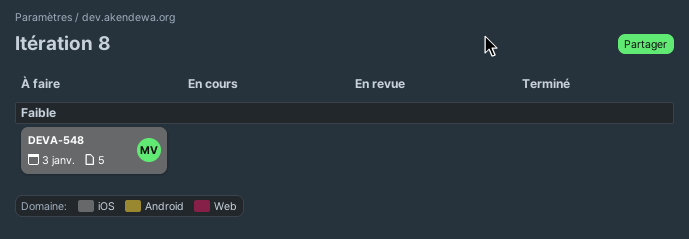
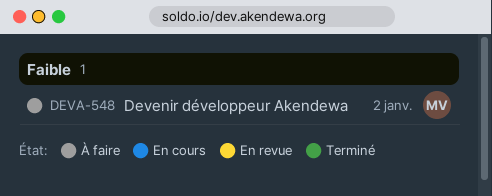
DEVA-548, due: Jan 3 -> Jan 2

